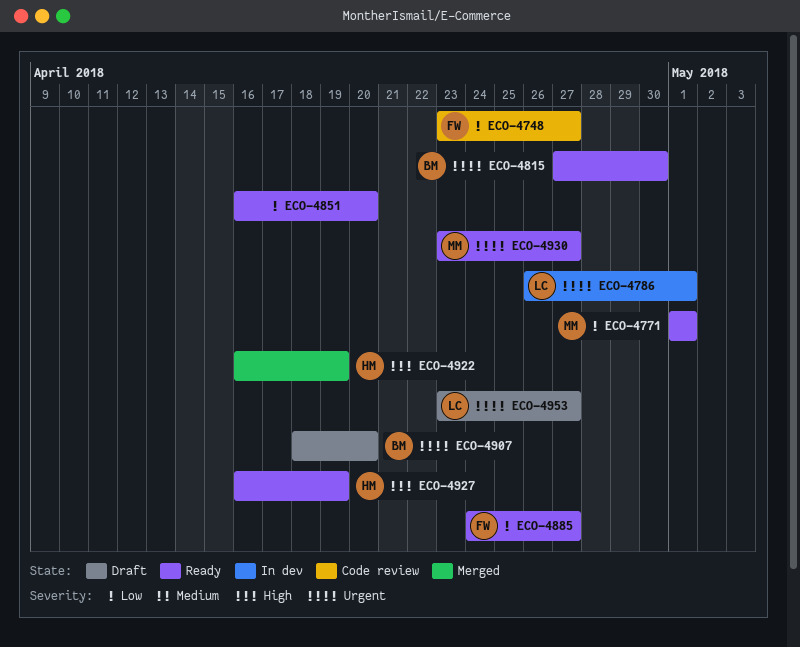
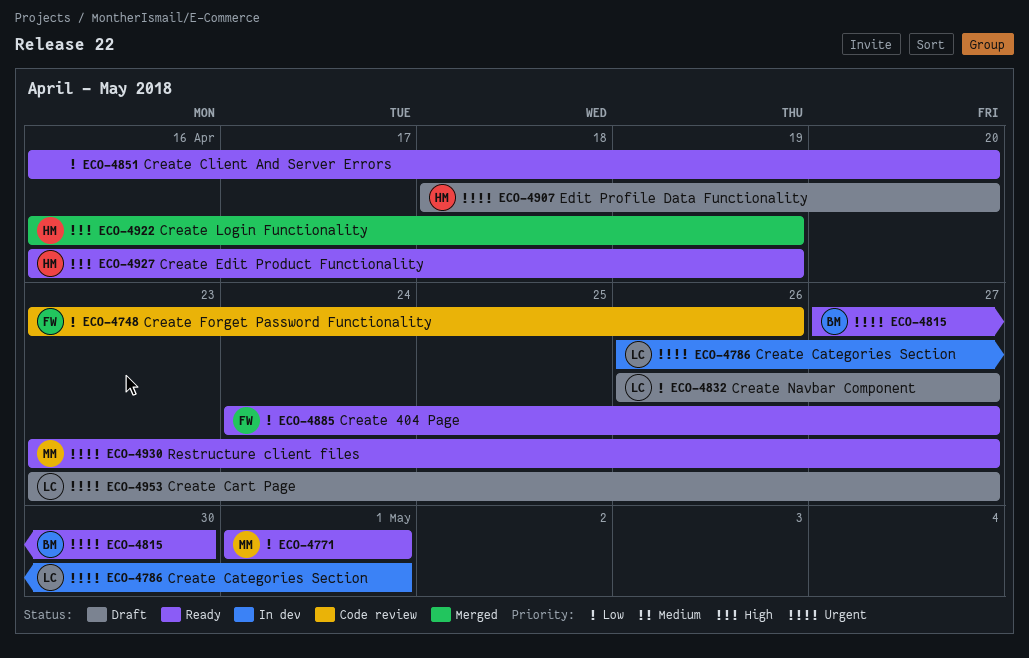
ECO-4748, due: Apr 27 -> Apr 26
ECO-4832: none -> present
ECO-4907, owner: BM -> HM

